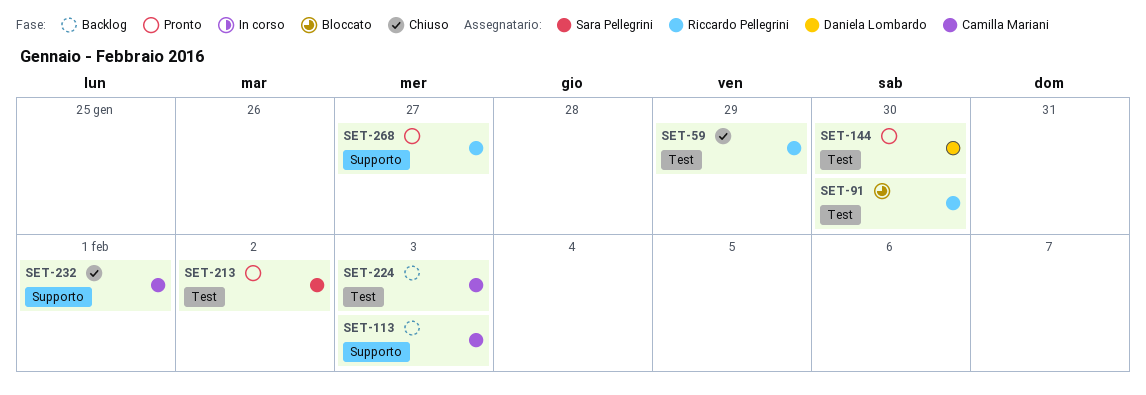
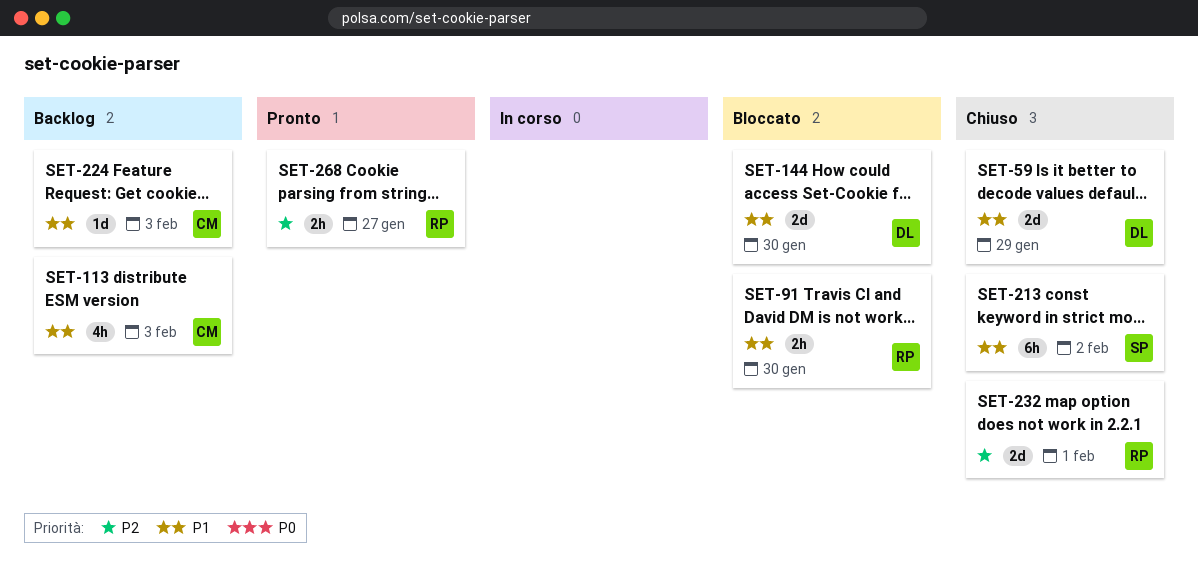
SET-59, owner: Riccardo Pellegrini -> Daniela Lombardo
SET-144, status: Pronto -> Bloccato
SET-213, status: Pronto -> Chiuso
SET-232, owner: Camilla Mariani -> Riccardo Pellegrini

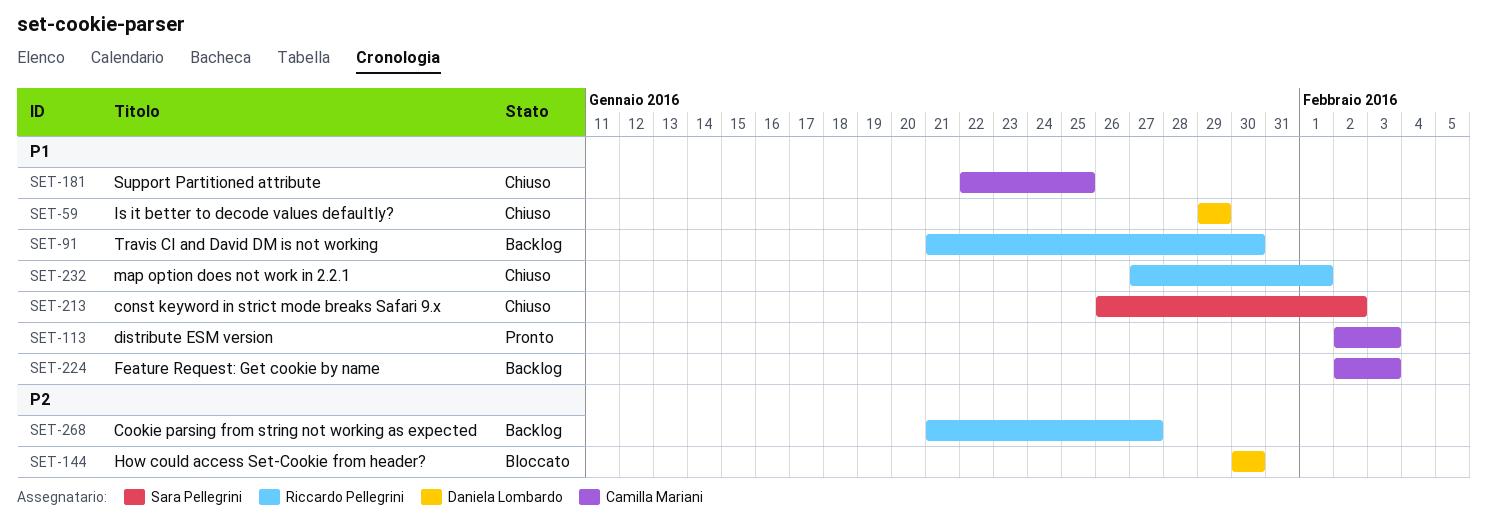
SET-91, status: Bloccato -> Backlog
SET-113, status: Backlog -> Pronto
SET-144, priority: P1 -> P2
SET-181: none -> present
SET-232, priority: P2 -> P1
SET-268, status: Pronto -> Backlog

